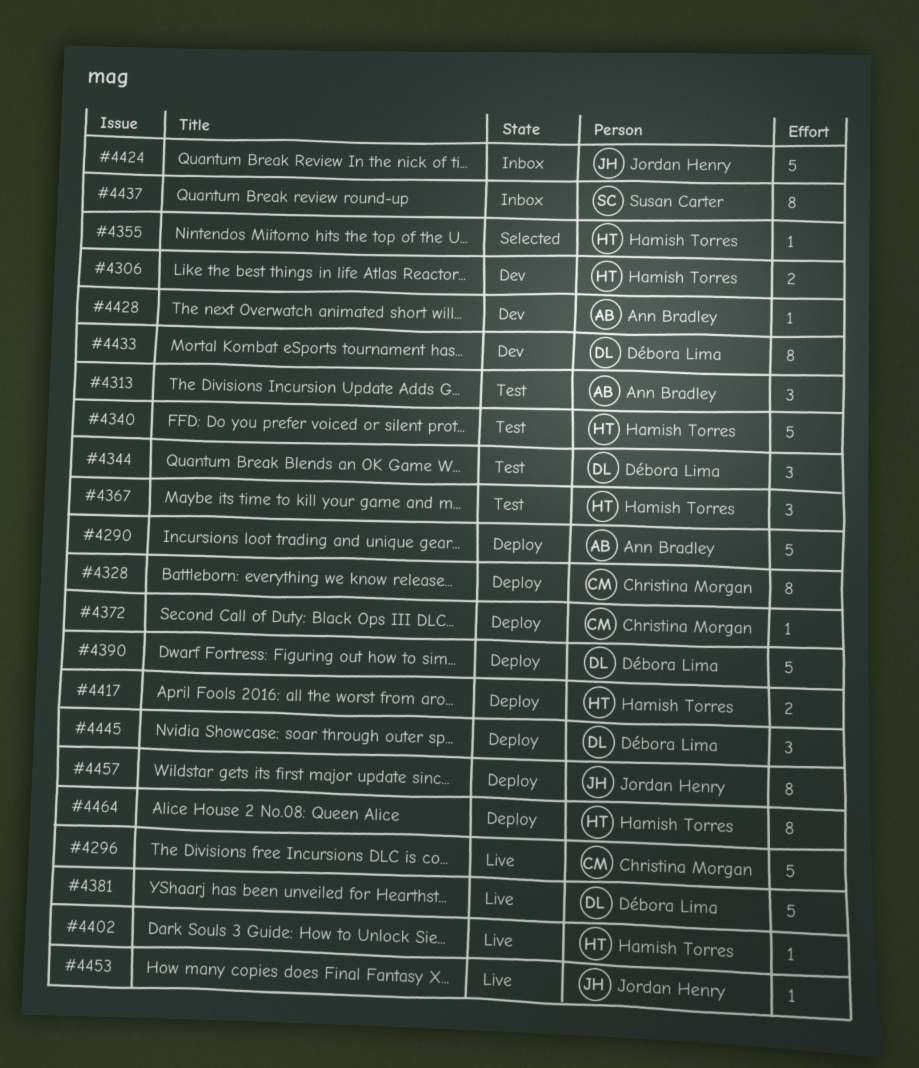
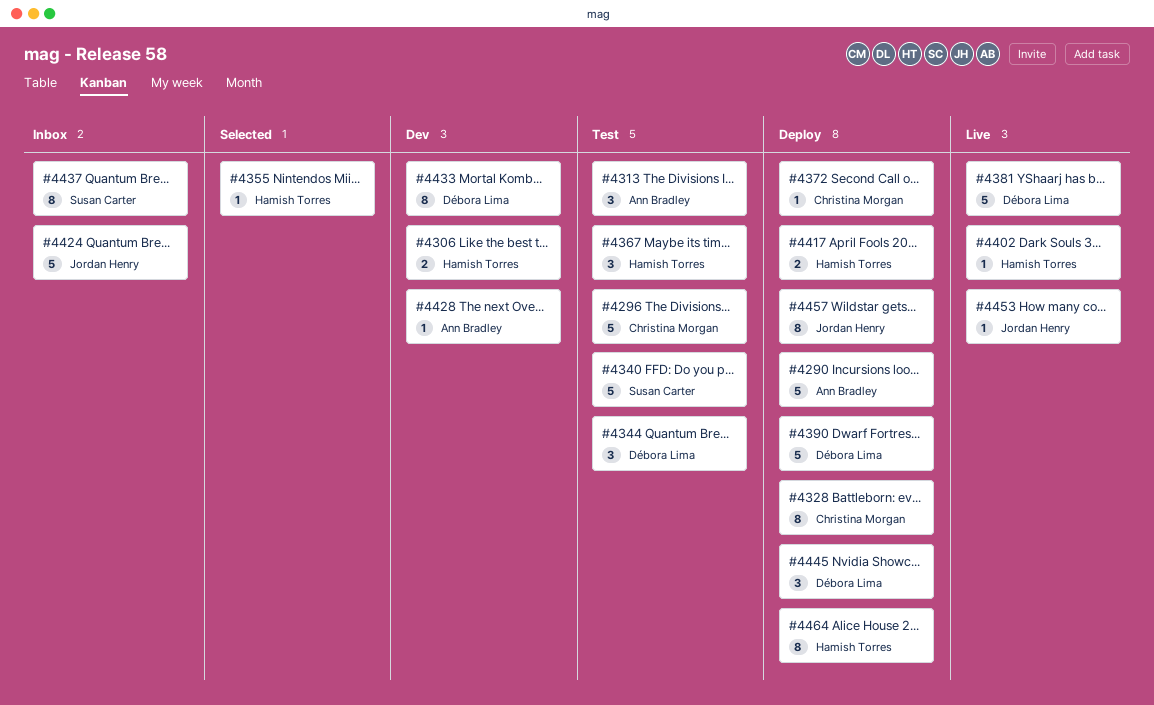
#4296, status: Live -> Test
#4340, owner: Hamish Torres -> Susan Carter

